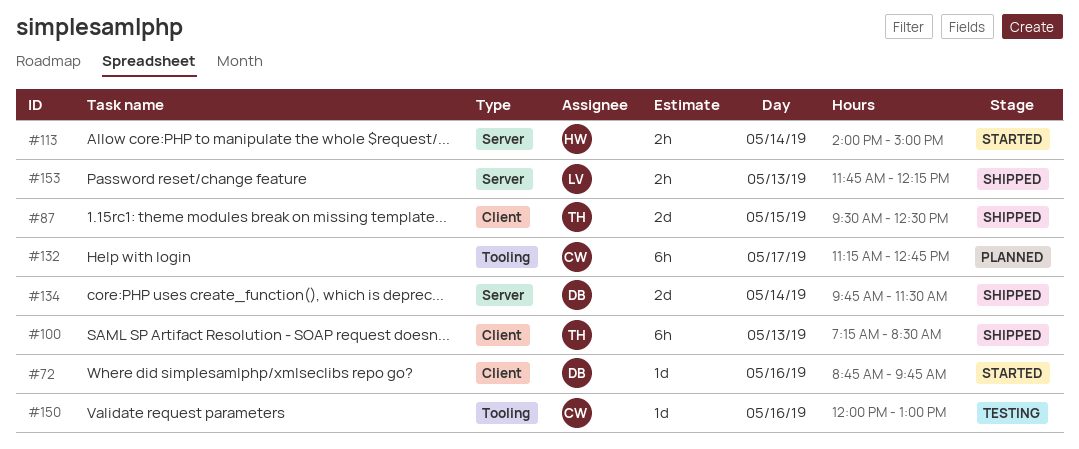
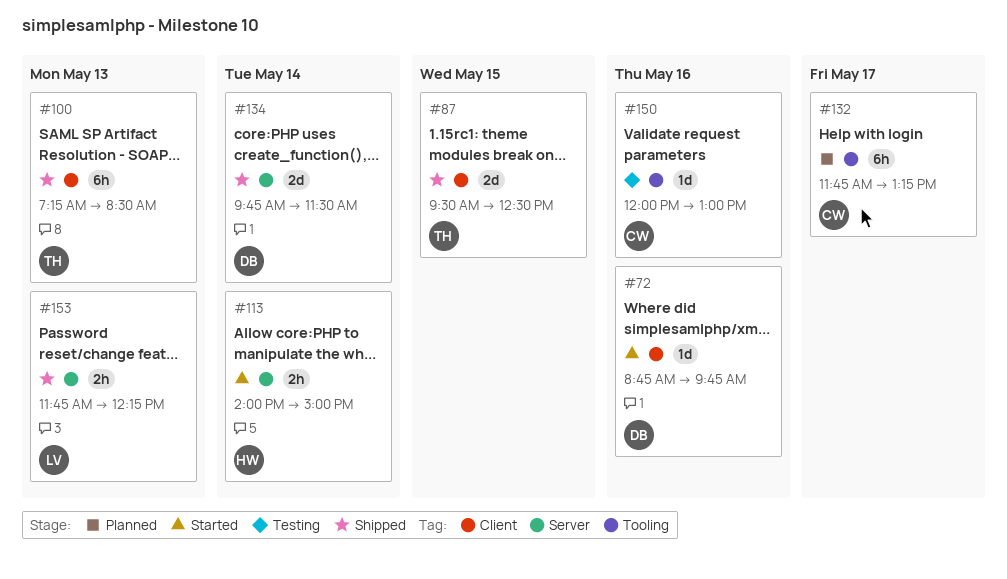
#132, begins: 11:15 -> 11:45
#132, ends: 12:45 -> 13:15

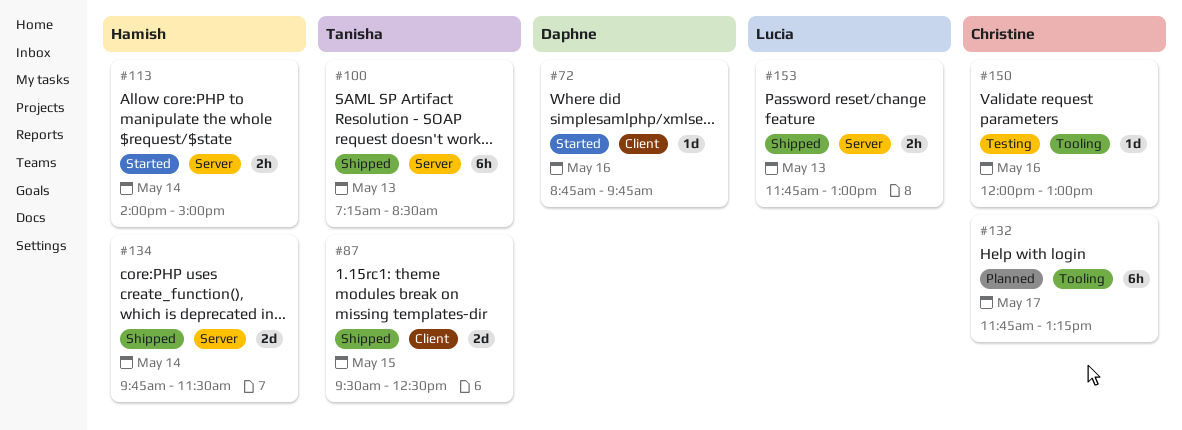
#100, label: Client -> Server
#134, owner: Daphne -> Hamish
#153, ends: 12:15 -> 13:00

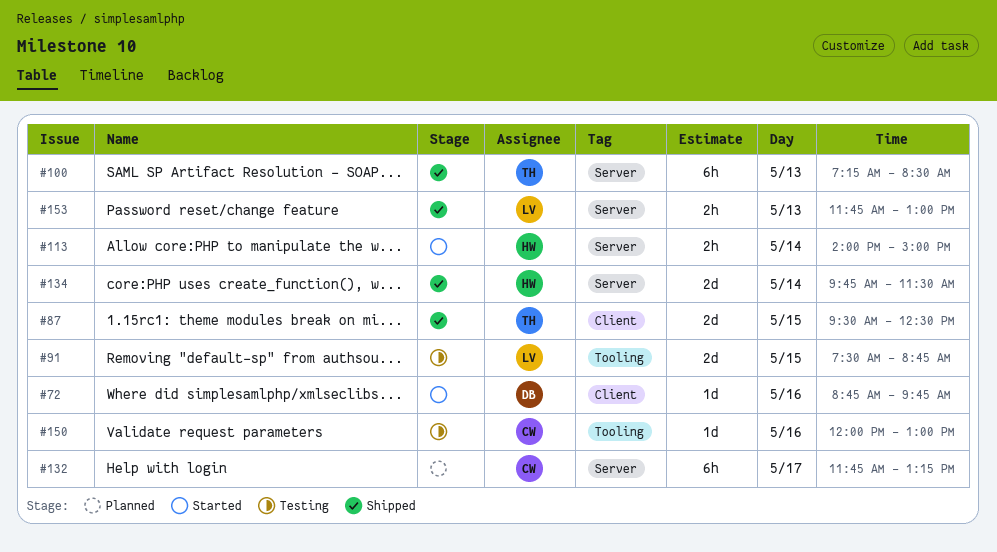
#91: none -> present
#132, label: Tooling -> Server

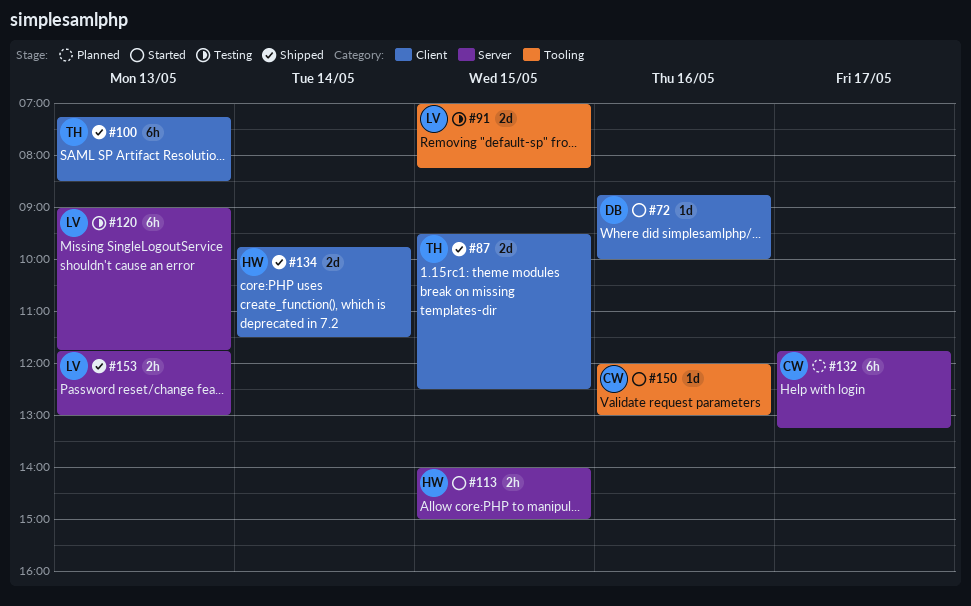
#72, ends: 09:45 -> 10:00
#91, begins: 07:30 -> 07:00
#91, ends: 08:45 -> 08:15
#100, label: Server -> Client
#113, day: May 14 -> May 15
#120: none -> present
#134, label: Server -> Client
#150, status: Testing -> Started

